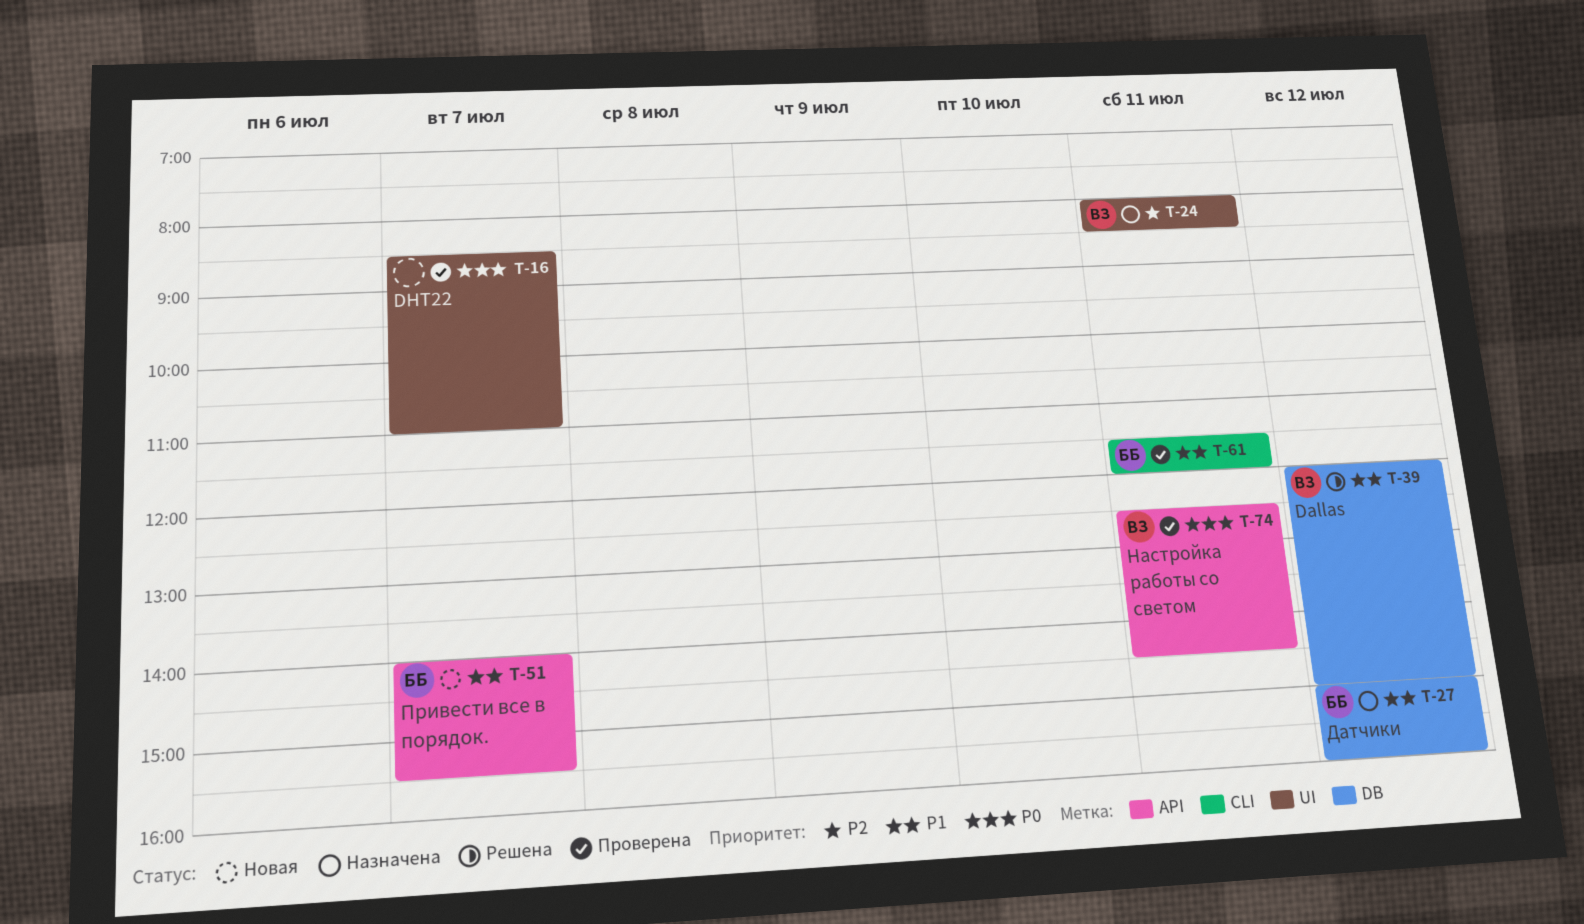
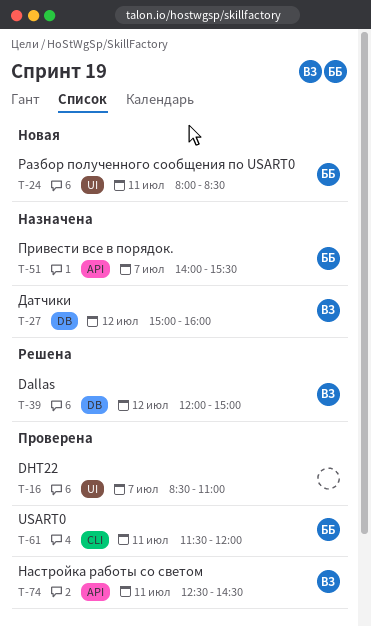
T-24, status: Назначена -> Новая
T-24, owner: ВЗ -> ББ
T-27, owner: ББ -> ВЗ
T-51, status: Новая -> Назначена

